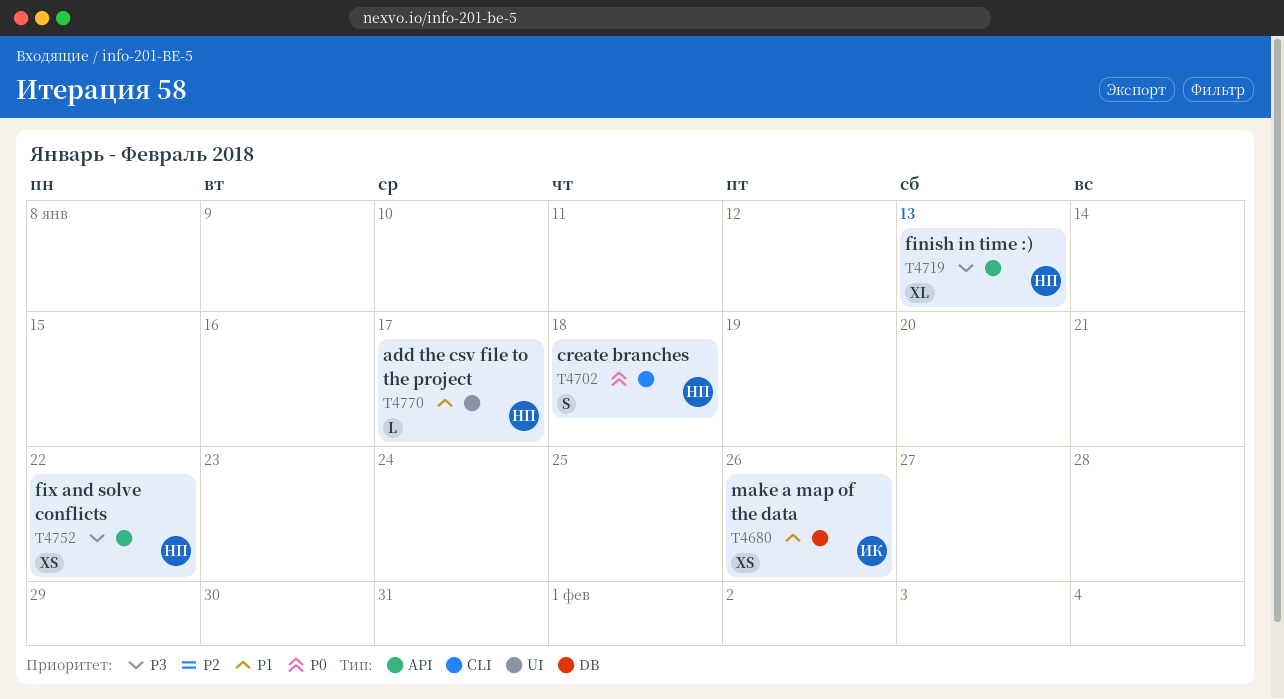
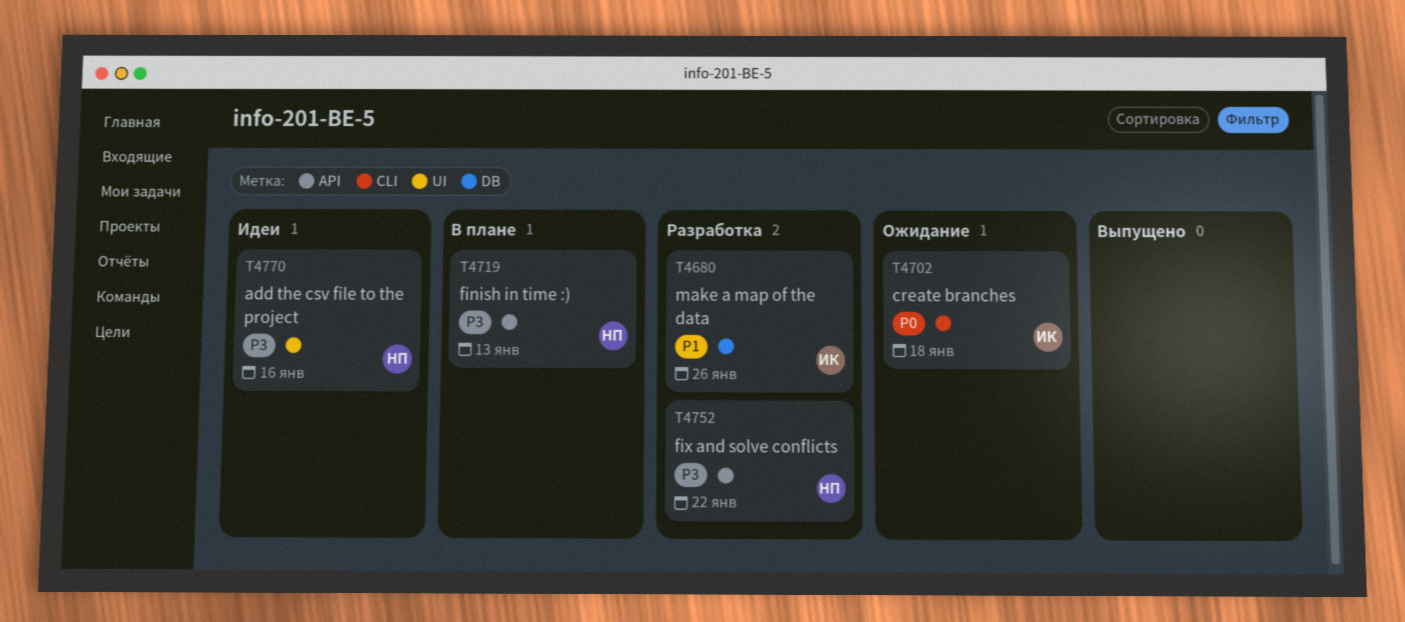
T4702, owner: НП -> ИК
T4770, priority: P1 -> P3
T4770, due: Jan 17 -> Jan 16

